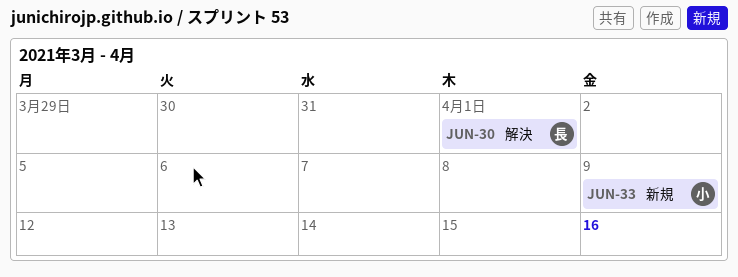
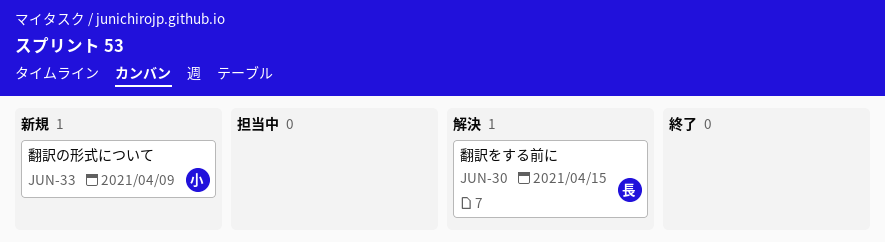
JUN-30, due: Apr 1 -> Apr 15

